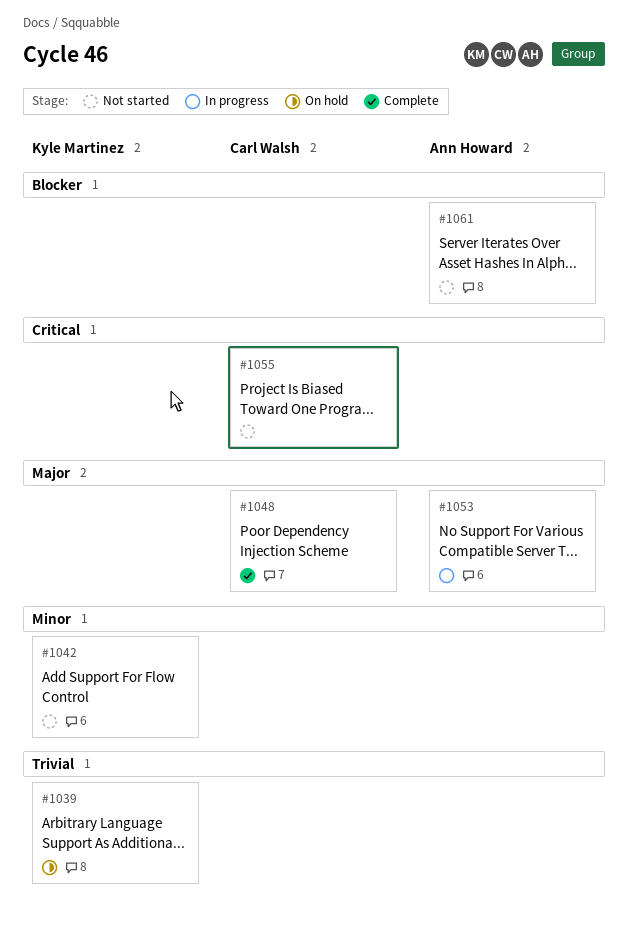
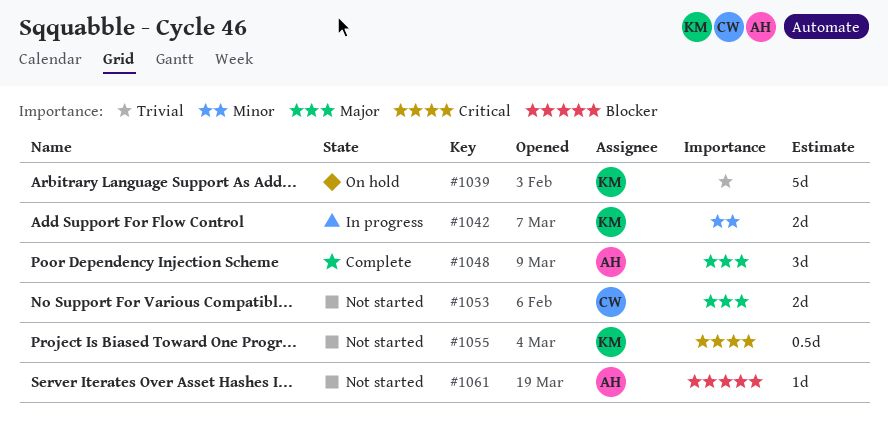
#1042, status: Not started -> In progress
#1048, owner: Carl Walsh -> Ann Howard
#1053, status: In progress -> Not started
#1053, owner: Ann Howard -> Carl Walsh
#1055, owner: Carl Walsh -> Kyle Martinez

